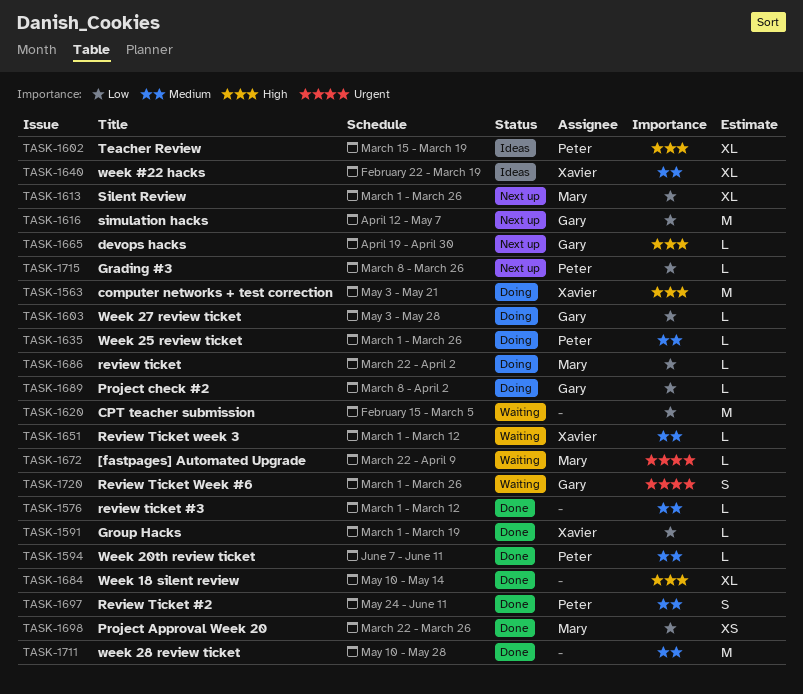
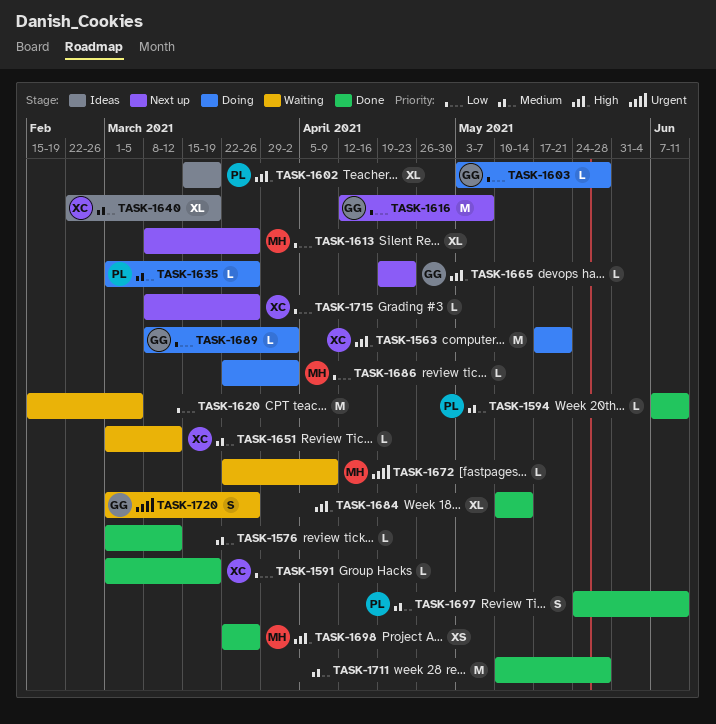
TASK-1563, start: May 3 -> May 17
TASK-1613, start: Mar 1 -> Mar 8
TASK-1665, due: Apr 30 -> Apr 23
TASK-1698, priority: Low -> High
TASK-1715, owner: Peter -> Xavier

